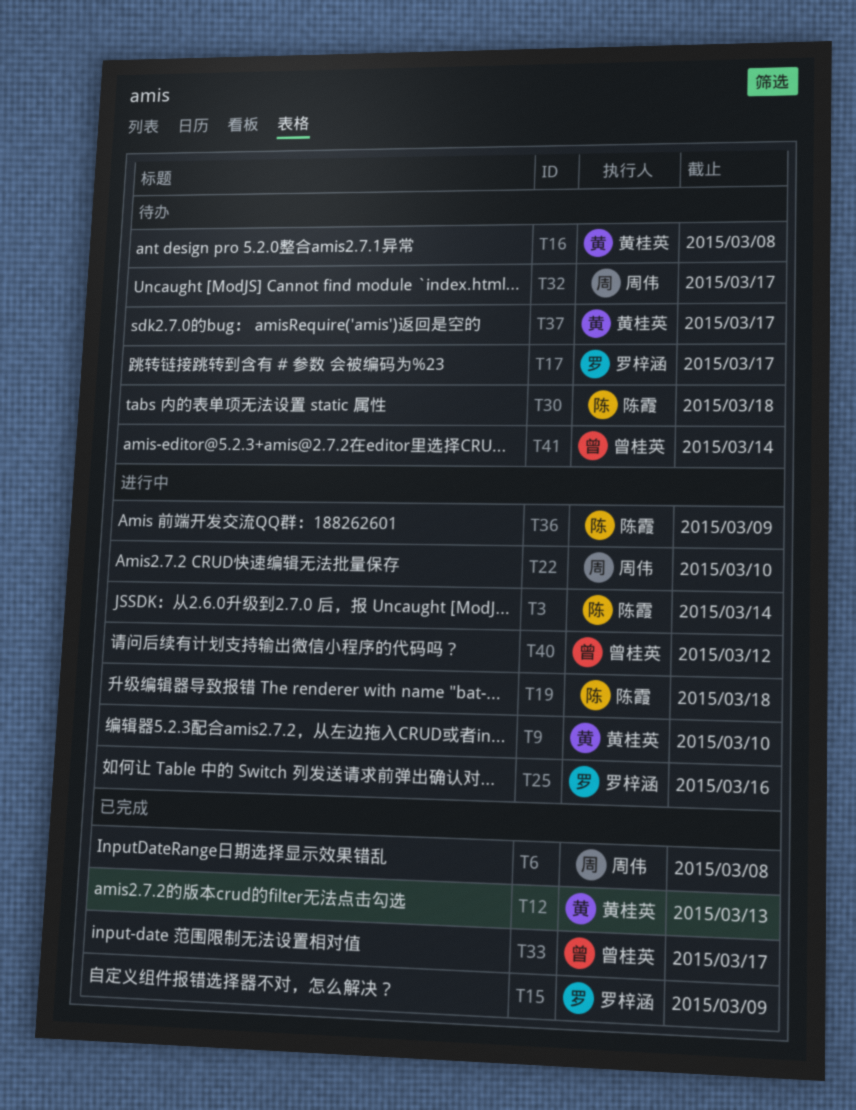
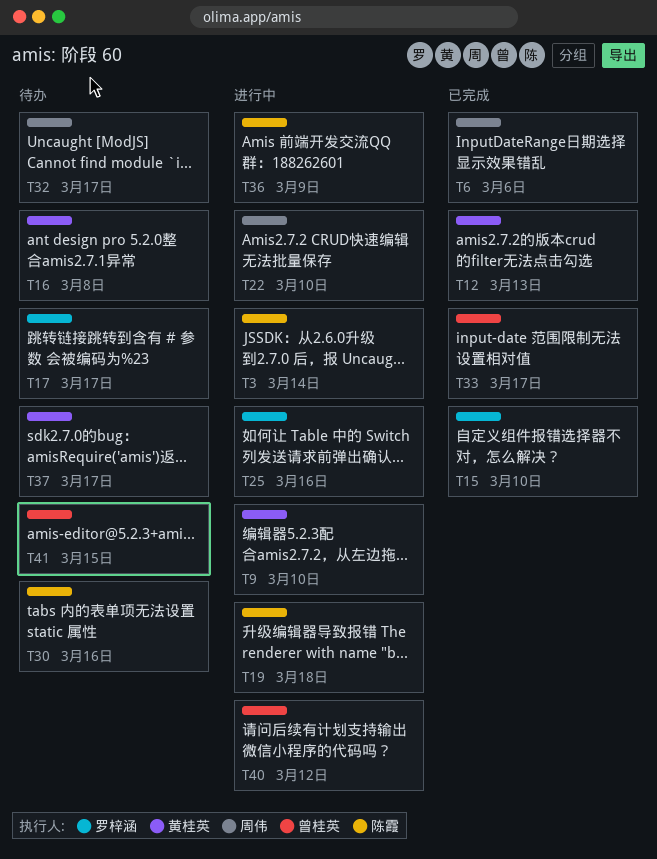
T6, due: Mar 8 -> Mar 6
T15, due: Mar 9 -> Mar 10
T30, due: Mar 18 -> Mar 16
T41, due: Mar 14 -> Mar 15

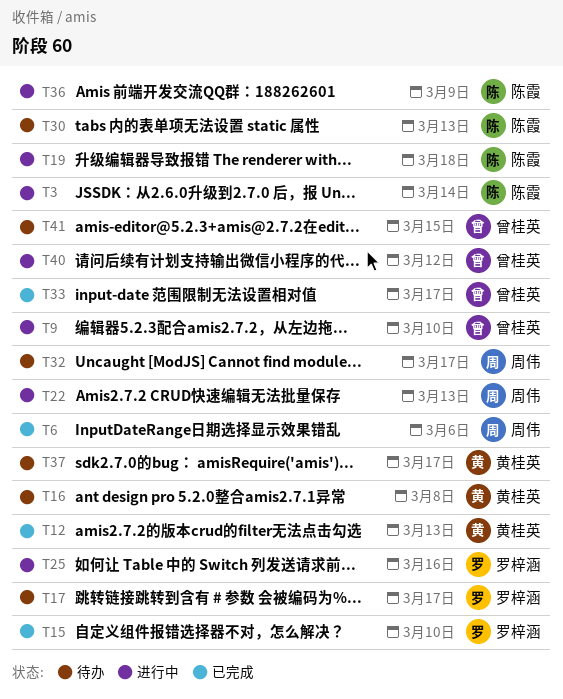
T9, owner: 黄桂英 -> 曾桂英
T22, due: Mar 10 -> Mar 13
T30, due: Mar 16 -> Mar 13

